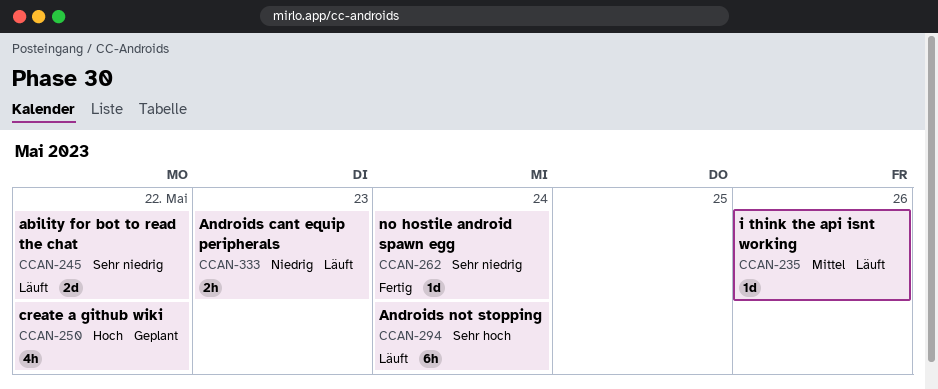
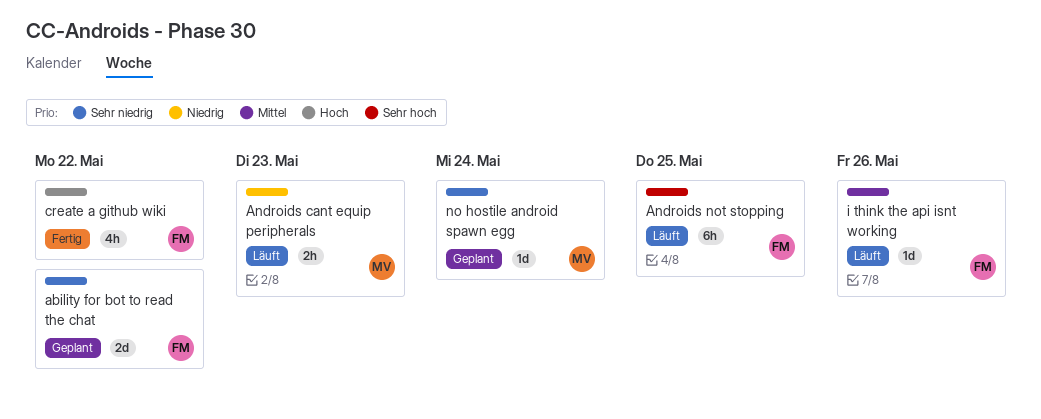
ability for bot to read the chat, status: Läuft -> Geplant
Androids not stopping, due: May 24 -> May 25
create a github wiki, status: Geplant -> Fertig
no hostile android spawn egg, status: Fertig -> Geplant

